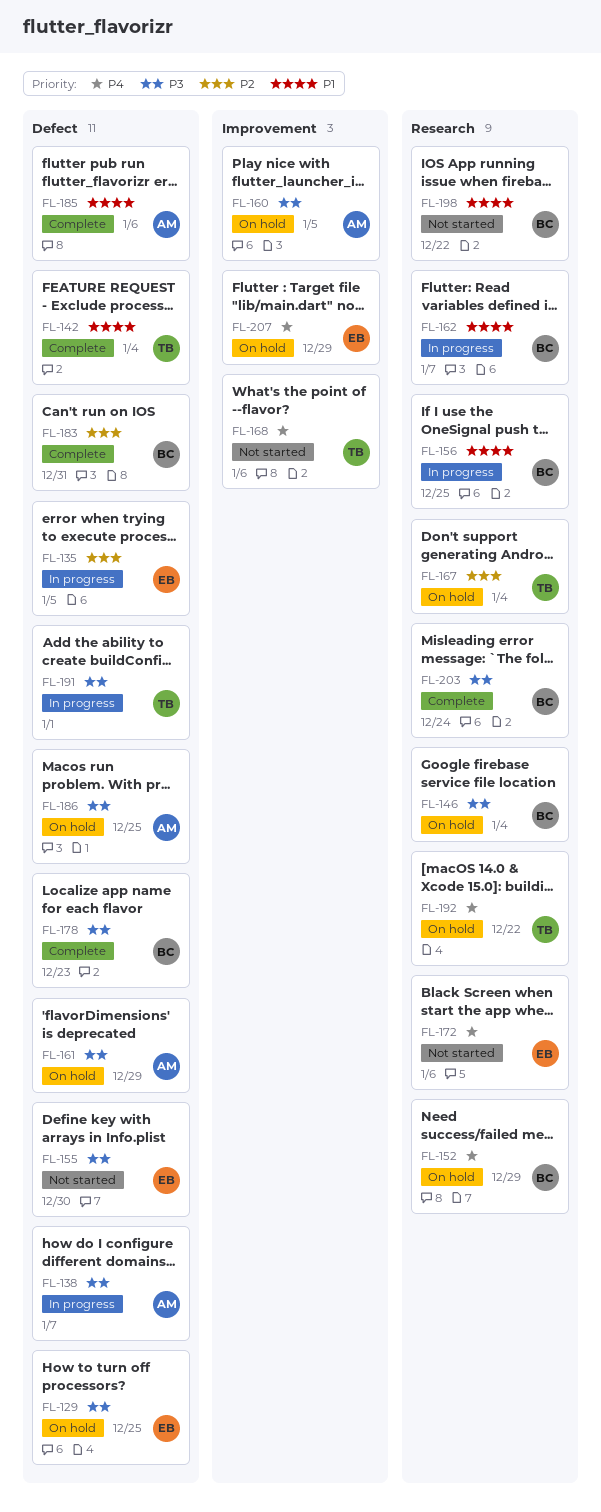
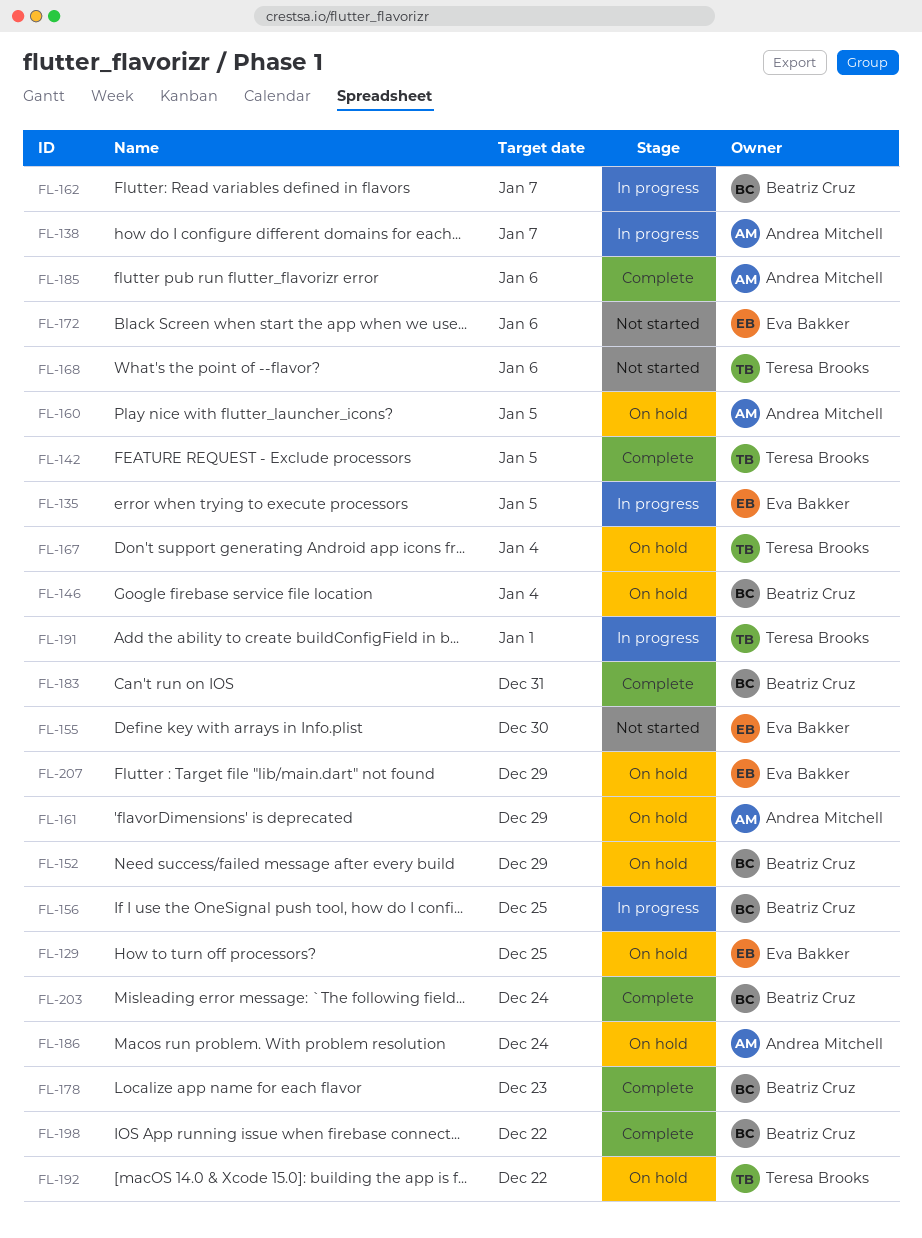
FL-142, due: Jan 4 -> Jan 5
FL-186, due: Dec 25 -> Dec 24
FL-198, status: Not started -> Complete

